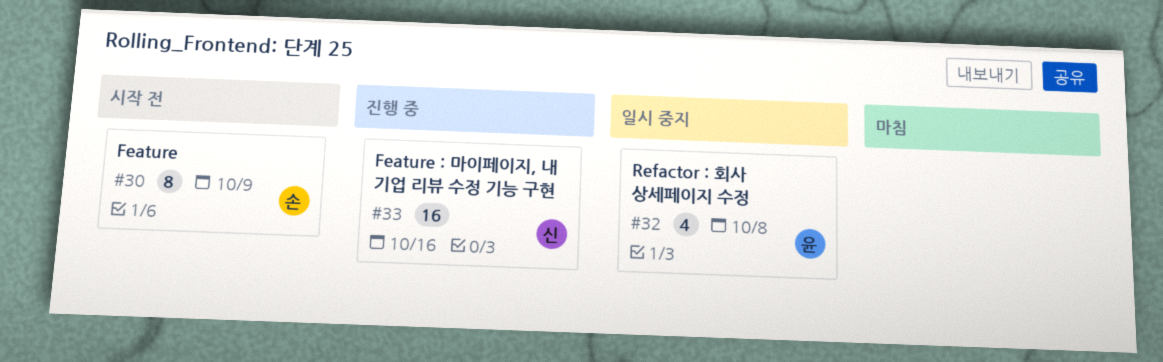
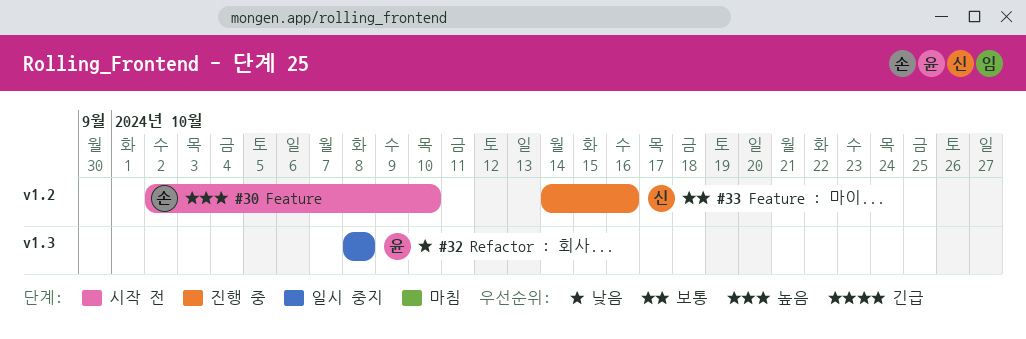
#30, due: Oct 9 -> Oct 10

